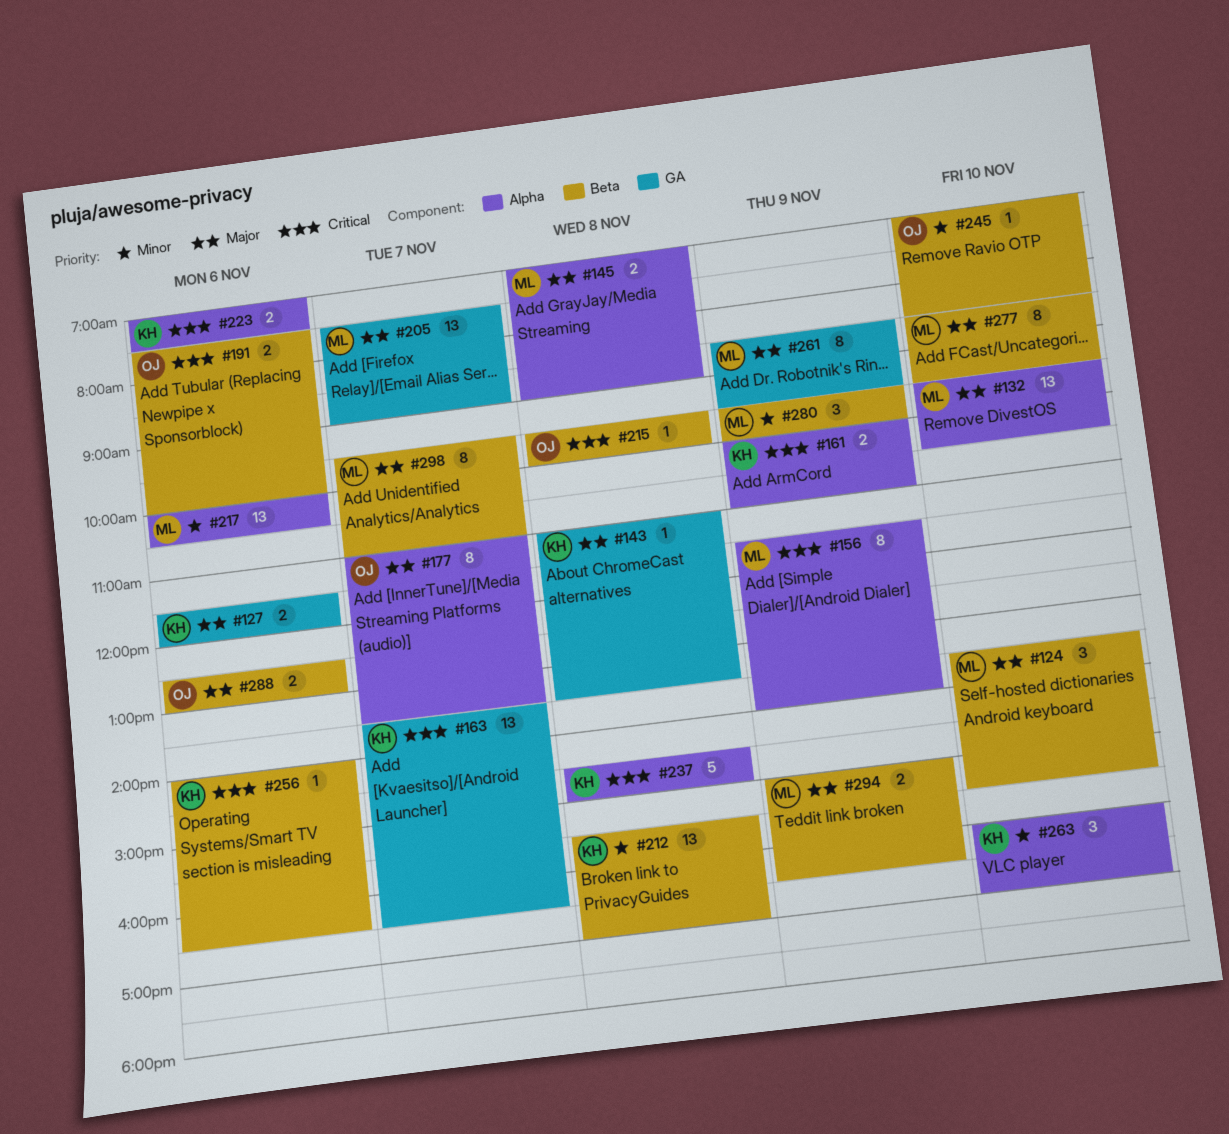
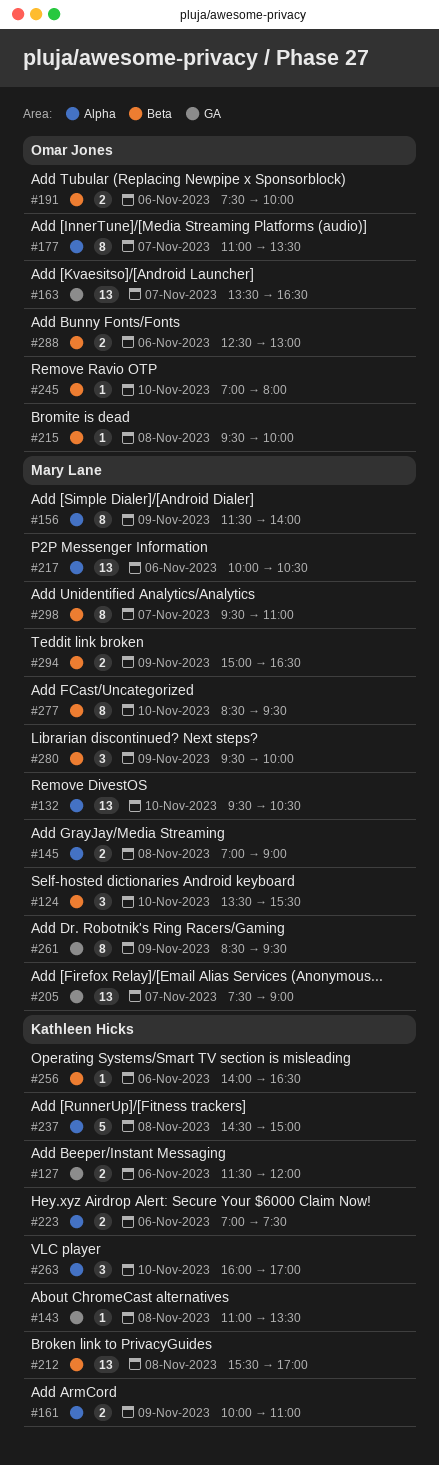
#163, owner: Kathleen Hicks -> Omar Jones
#245, ends: 08:30 -> 08:00

